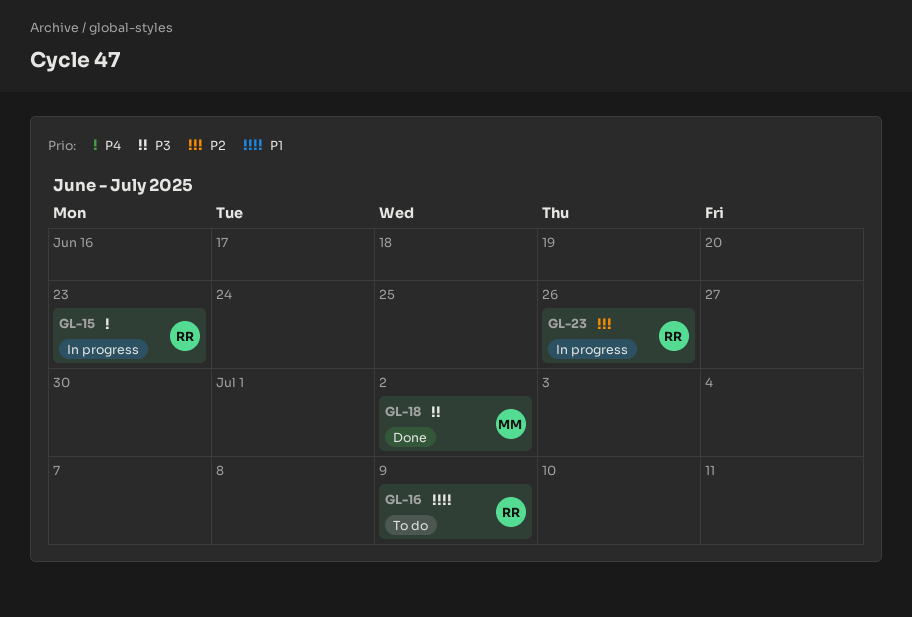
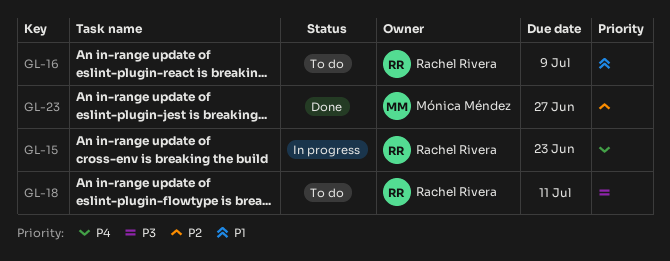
GL-18, status: Done -> To do
GL-18, owner: Mónica Méndez -> Rachel Rivera
GL-18, due: Jul 2 -> Jul 11
GL-23, status: In progress -> Done
GL-23, owner: Rachel Rivera -> Mónica Méndez
GL-23, due: Jun 26 -> Jun 27

